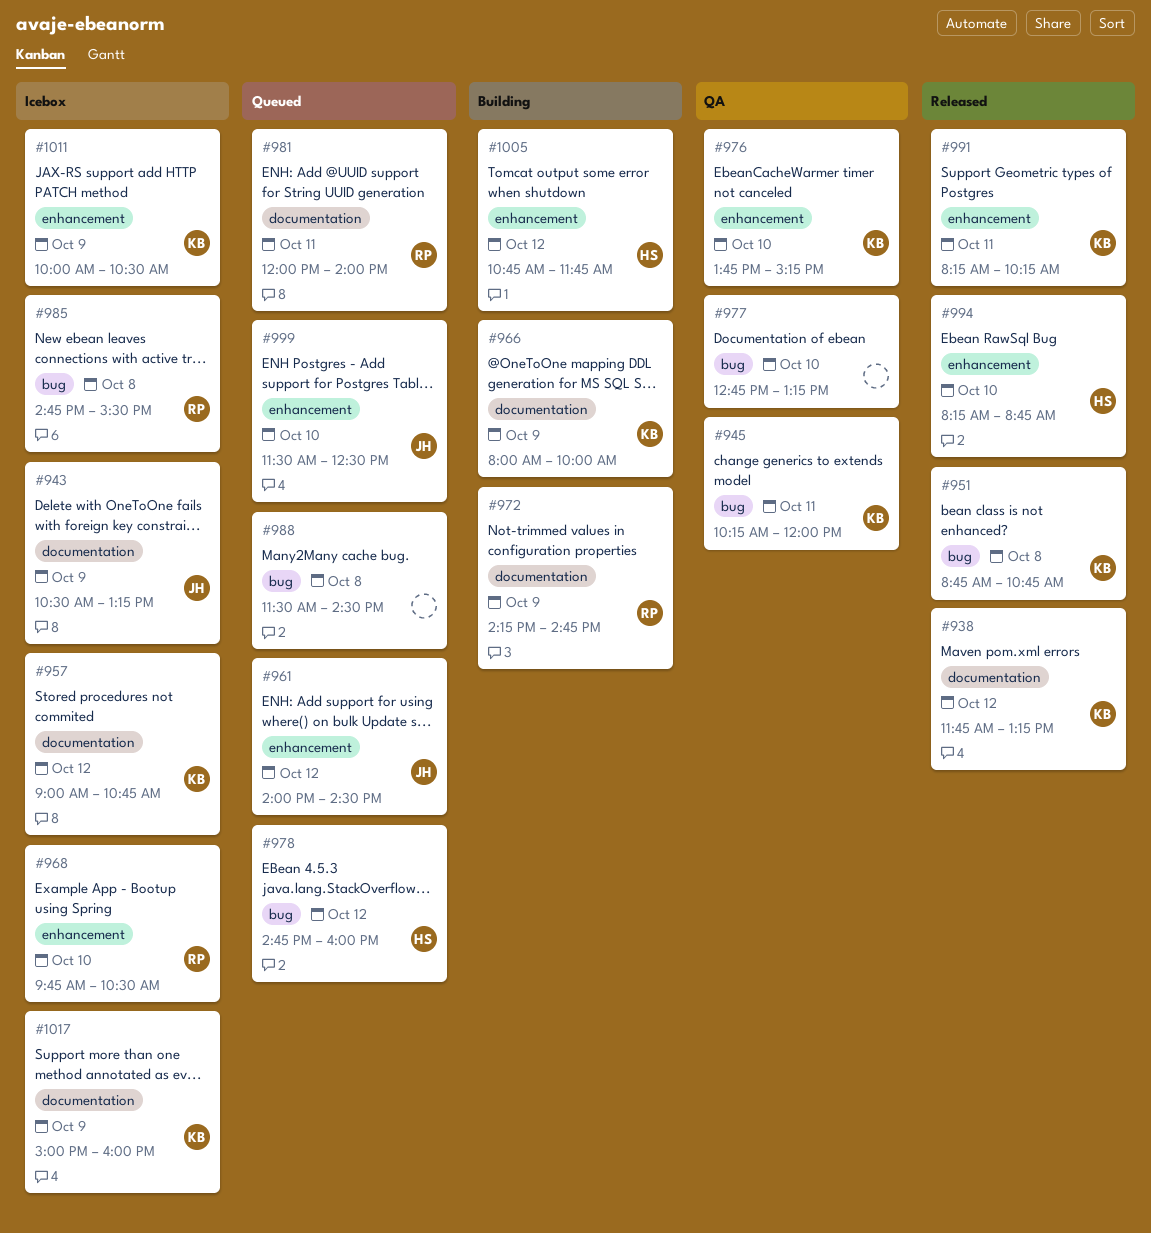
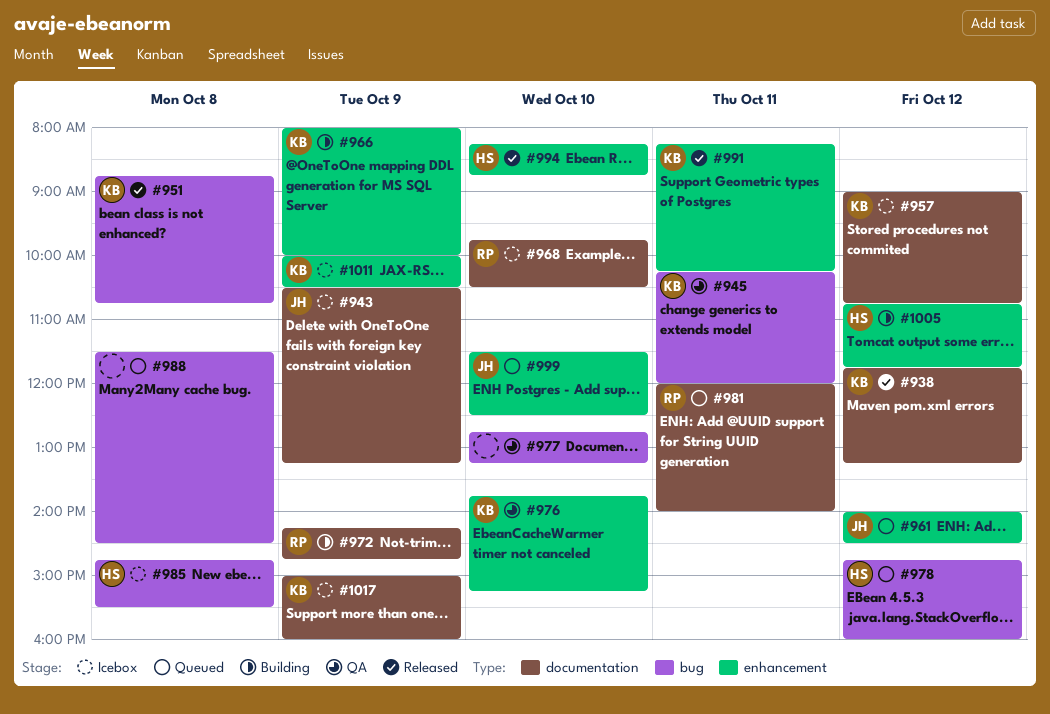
#966, label: documentation -> enhancement
#968, label: enhancement -> documentation
#985, owner: RP -> HS

